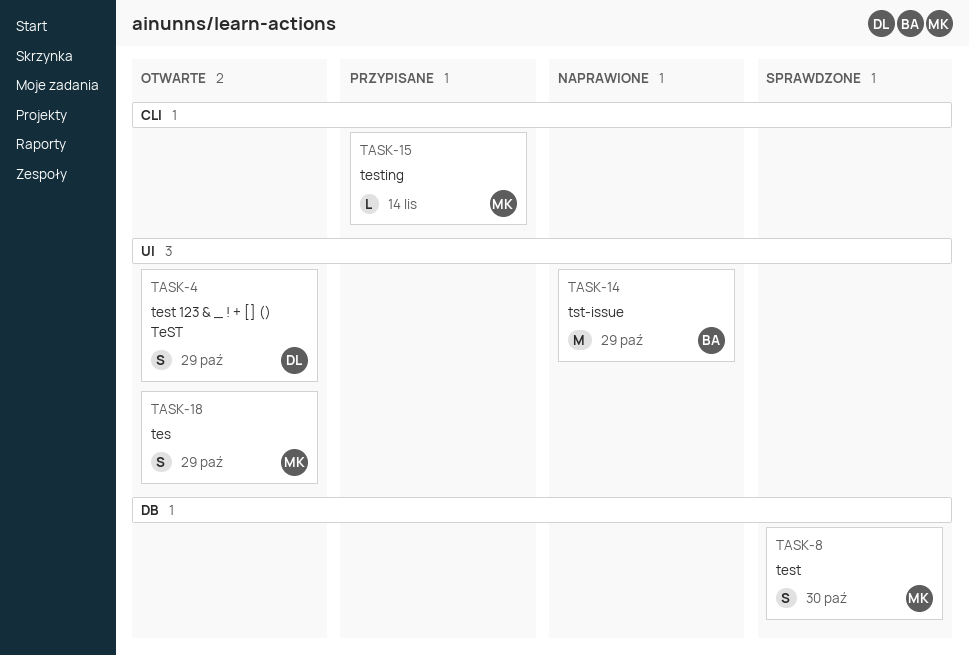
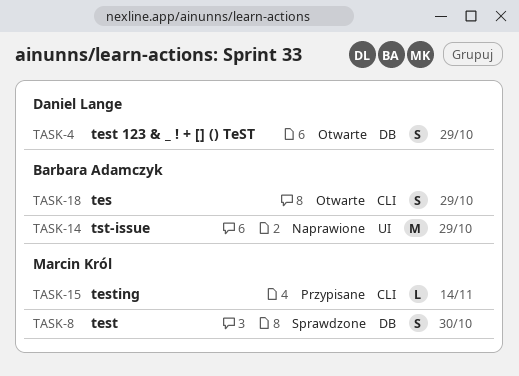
TASK-4, label: UI -> DB
TASK-18, owner: Marcin Król -> Barbara Adamczyk
TASK-18, label: UI -> CLI

